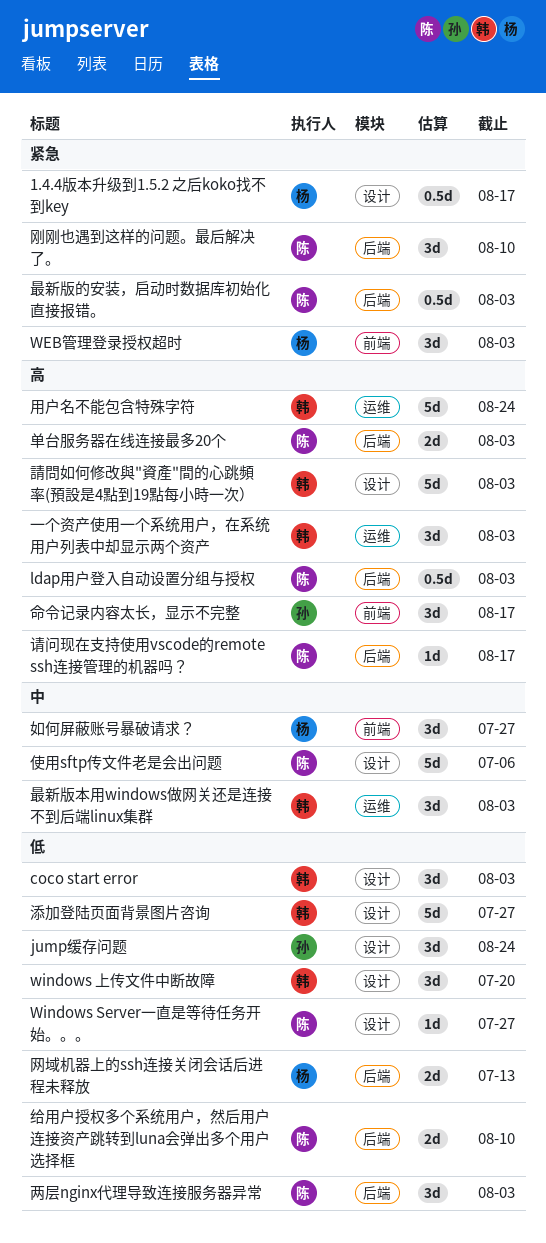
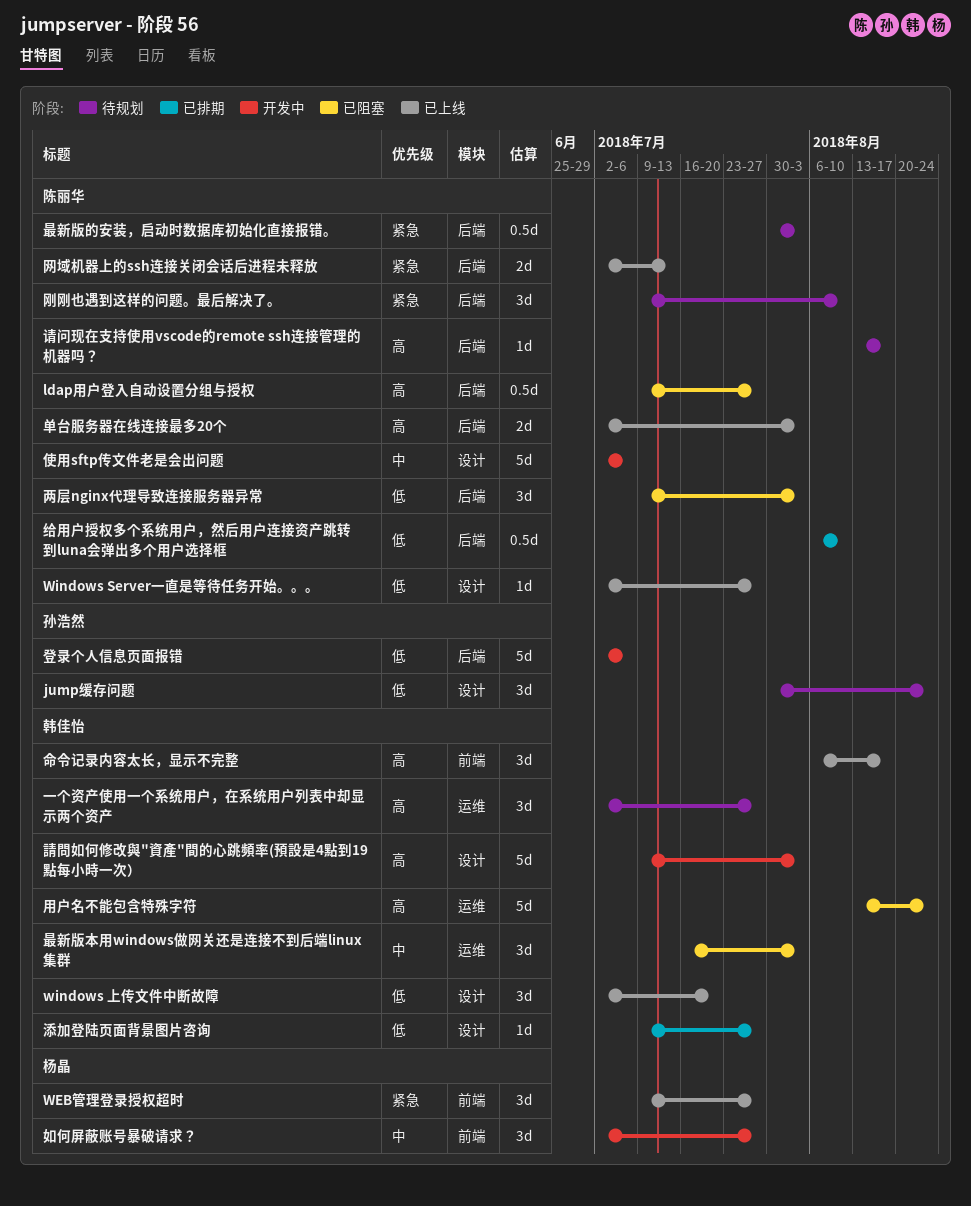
1.4.4版本升级到1.5.2 之后koko找不到key: present -> none
coco start error: present -> none
ldap用户登入自动设置分组与授权, due: Aug 3 -> Jul 27
WEB管理登录授权超时, due: Aug 3 -> Jul 27
一个资产使用一个系统用户，在系统用户列表中却显示两个资产, due: Aug 3 -> Jul 27
命令记录内容太长，显示不完整, owner: 孙浩然 -> 韩佳怡
添加登陆页面背景图片咨询, estimate: 5d -> 1d
登录个人信息页面报错: none -> present
给用户授权多个系统用户，然后用户连接资产跳转到luna会弹出多个用户选择框, estimate: 2d -> 0.5d
网域机器上的ssh连接关闭会话后进程未释放, owner: 杨晶 -> 陈丽华
网域机器上的ssh连接关闭会话后进程未释放, priority: 低 -> 紧急

